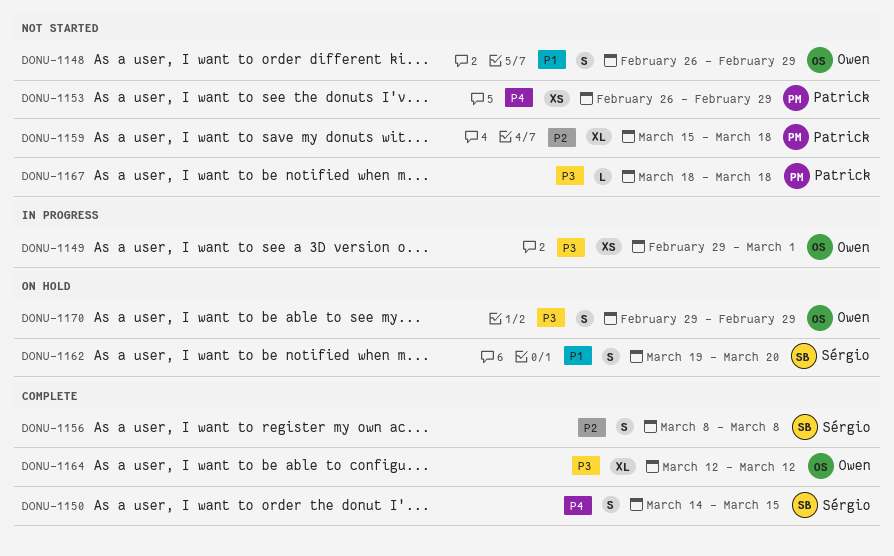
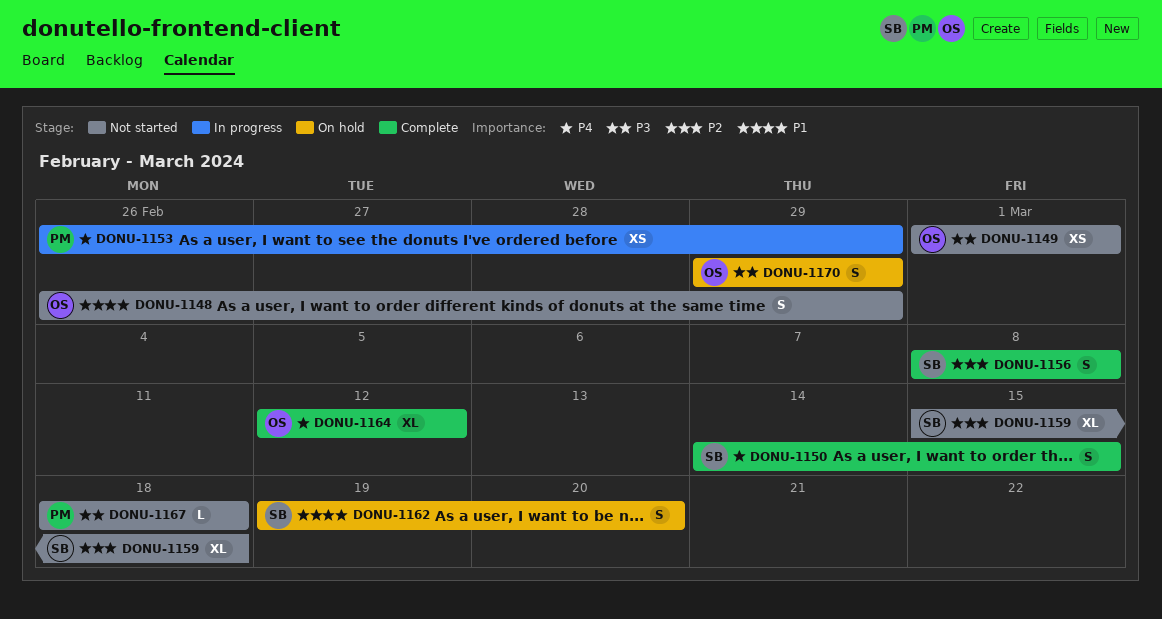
DONU-1149, status: In progress -> Not started
DONU-1149, start: Feb 29 -> Mar 1
DONU-1153, status: Not started -> In progress
DONU-1159, owner: Patrick -> Sérgio
DONU-1164, priority: P3 -> P4

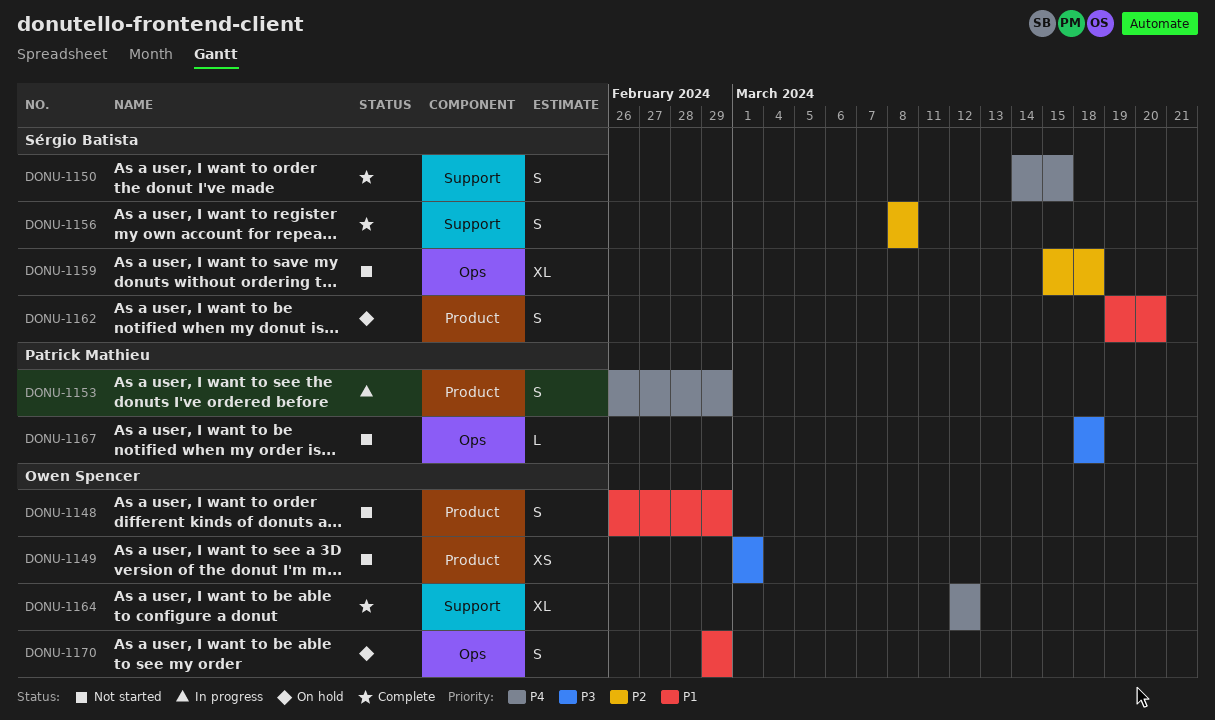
DONU-1153, estimate: XS -> S
DONU-1170, priority: P3 -> P1

